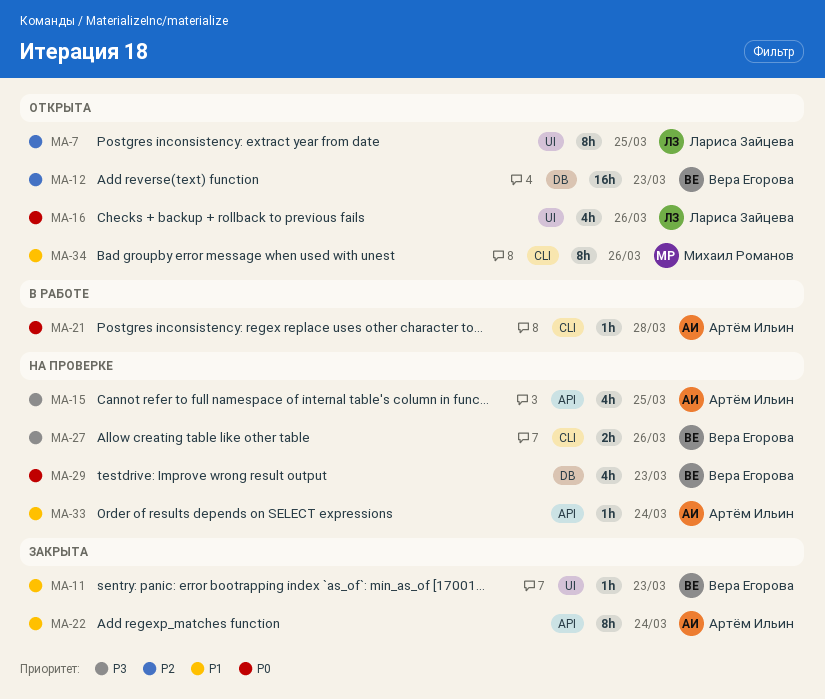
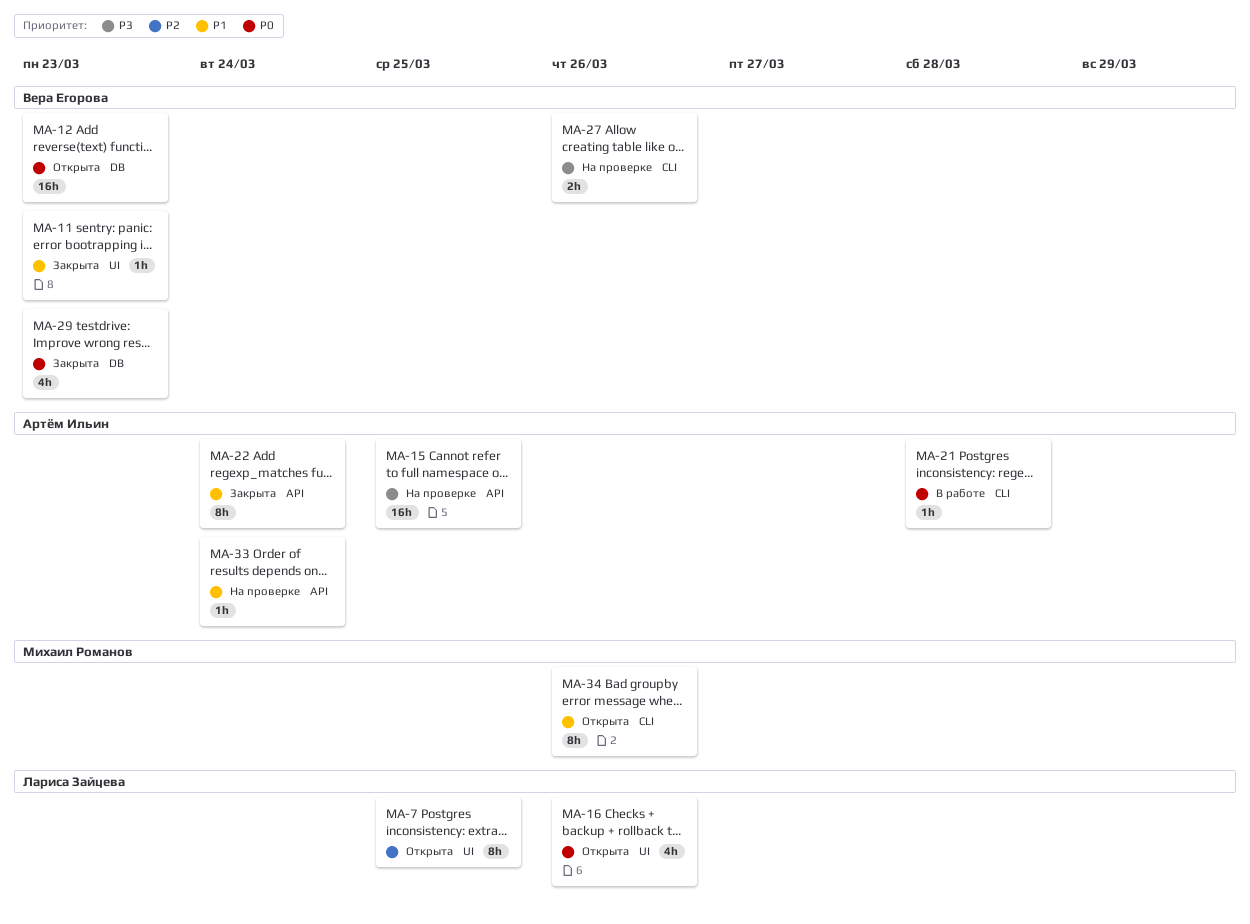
MA-12, priority: P2 -> P0
MA-15, estimate: 4h -> 16h
MA-29, status: На проверке -> Закрыта

